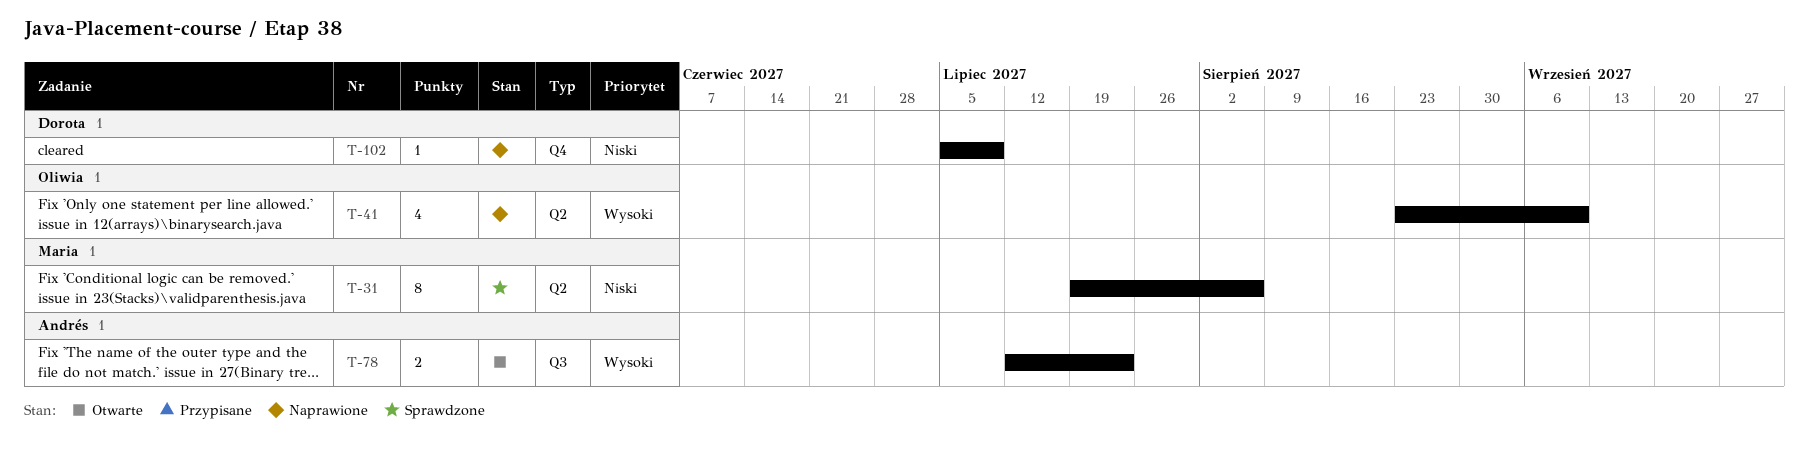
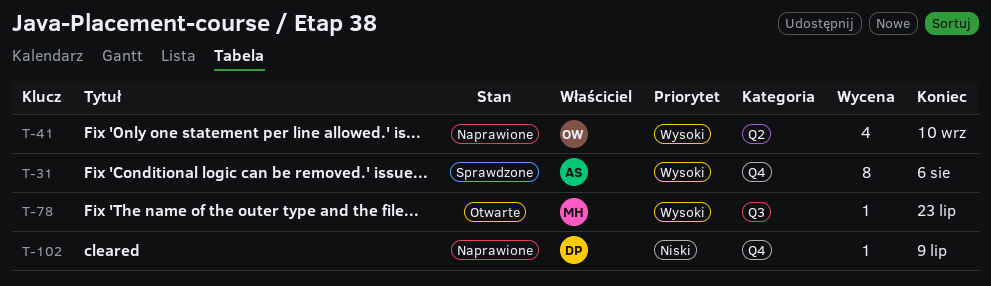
T-31, owner: Maria -> Andrés
T-31, priority: Niski -> Wysoki
T-31, label: Q2 -> Q4
T-78, owner: Andrés -> Maria
T-78, estimate: 2 -> 1

